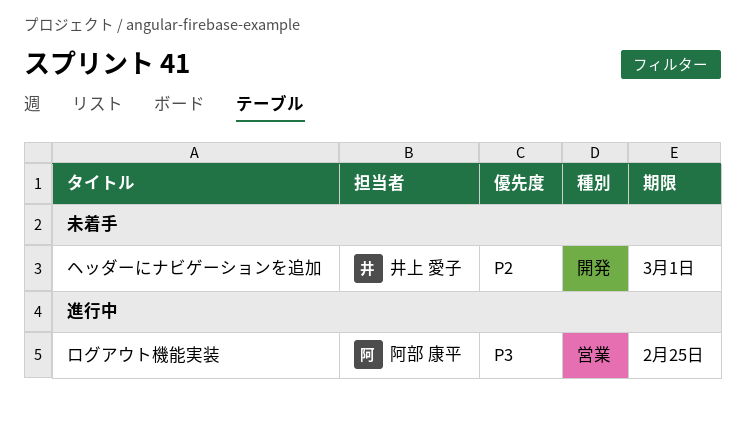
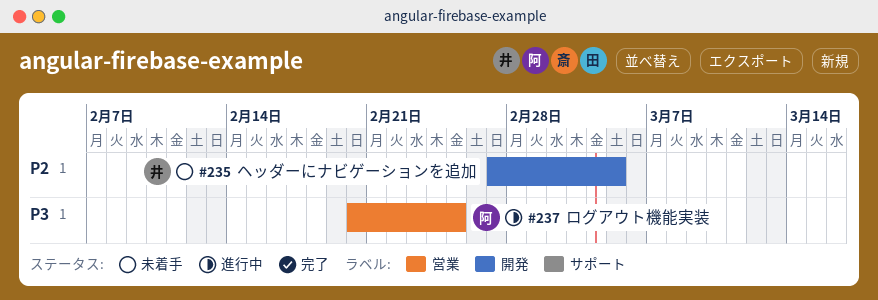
ヘッダーにナビゲーションを追加, due: Mar 1 -> Mar 5

